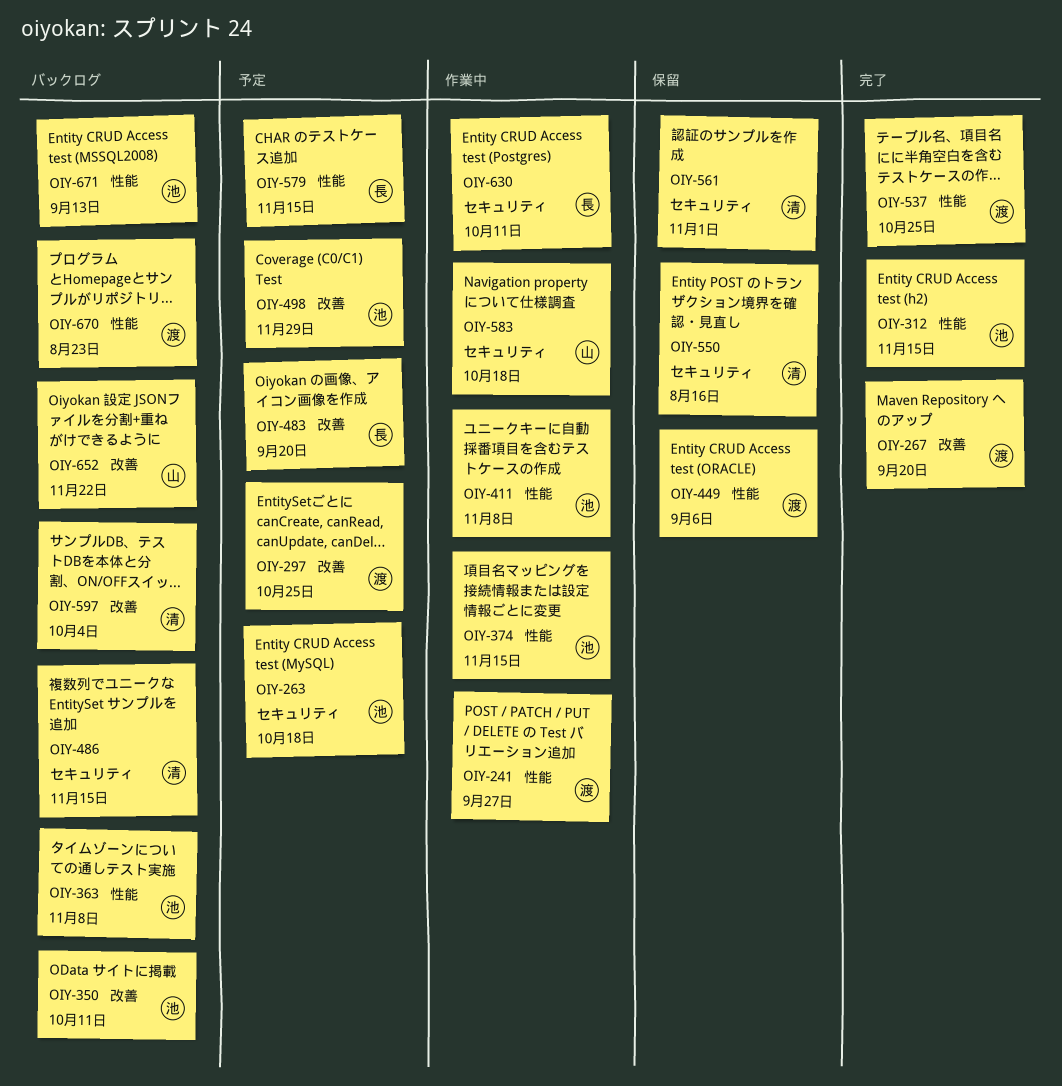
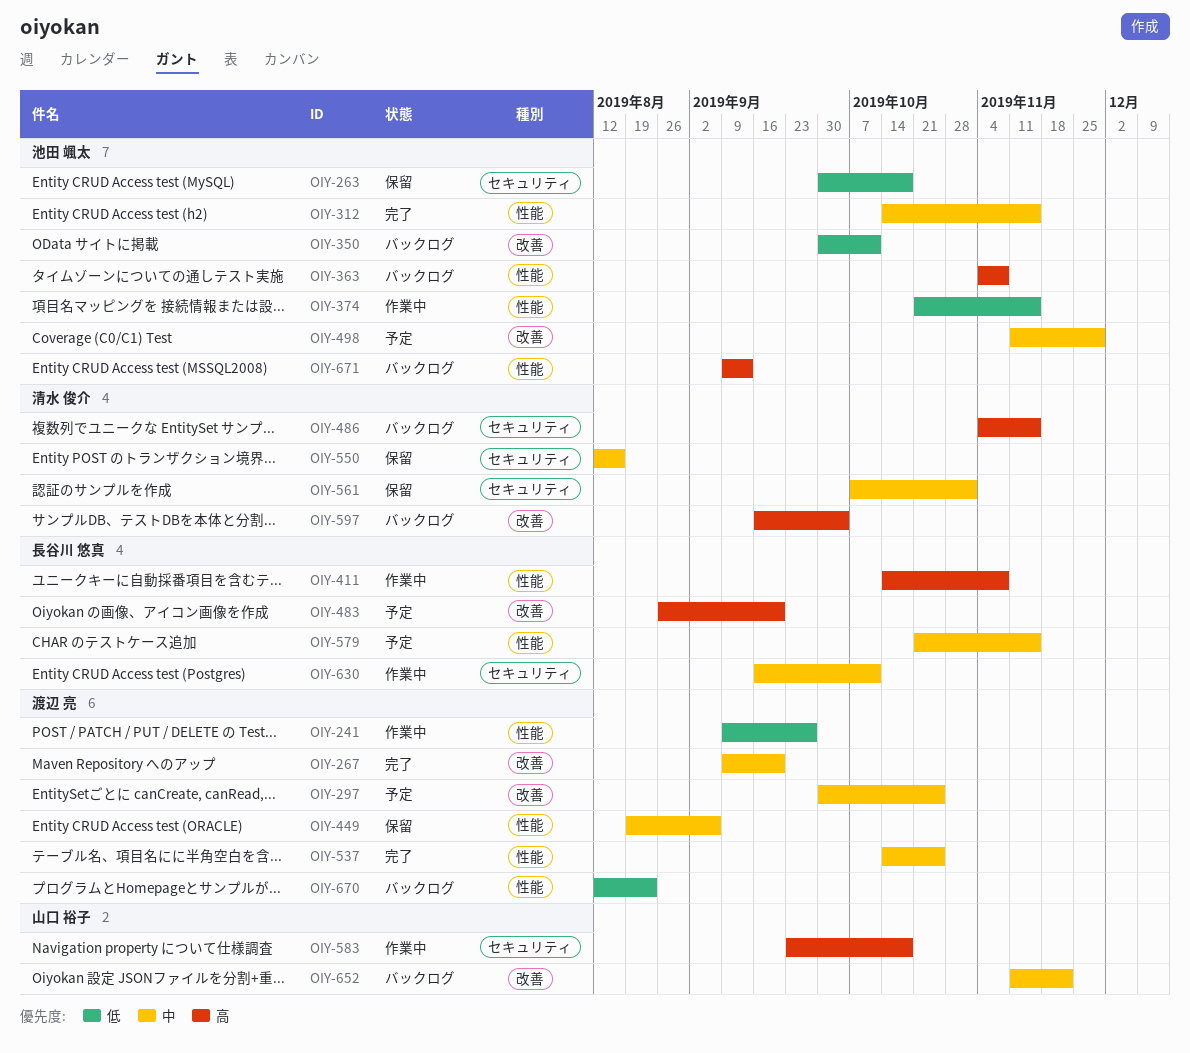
OIY-263, status: 予定 -> 保留
OIY-411, owner: 池田 颯太 -> 長谷川 悠真

